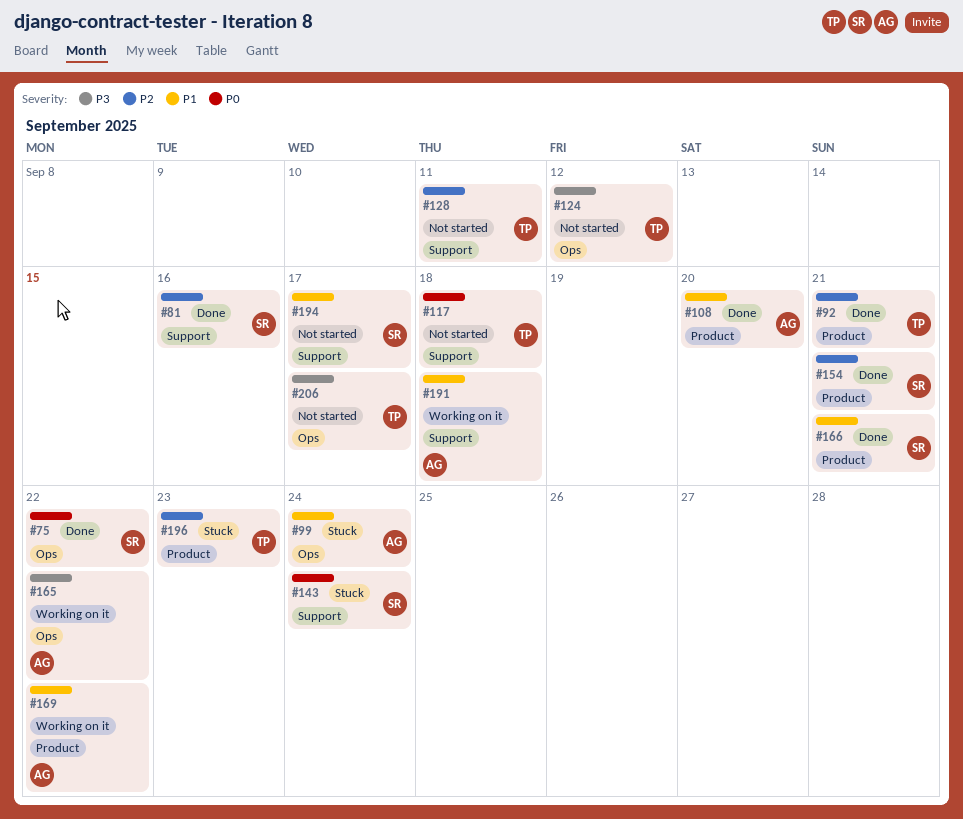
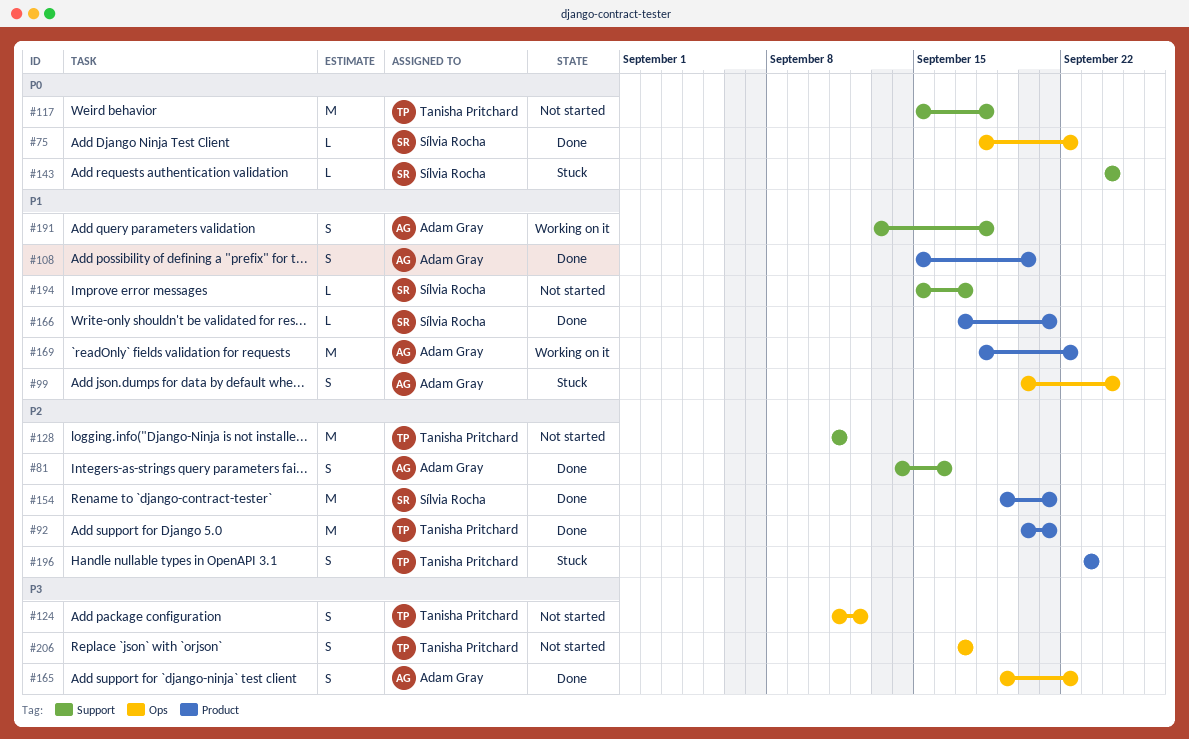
#81, owner: Sílvia Rocha -> Adam Gray
#165, status: Working on it -> Done

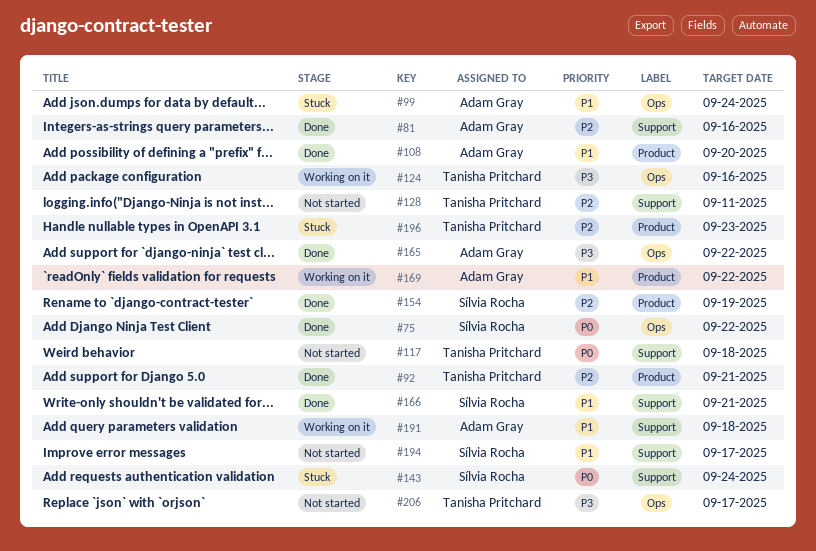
#124, status: Not started -> Working on it
#124, due: Sep 12 -> Sep 16
#154, due: Sep 21 -> Sep 19
#166, label: Product -> Support

